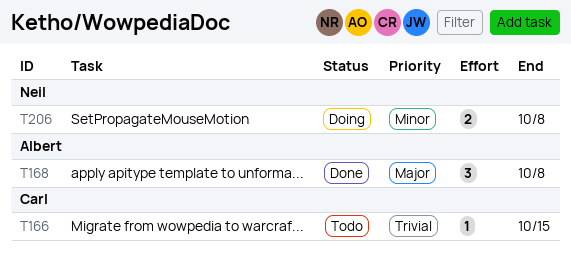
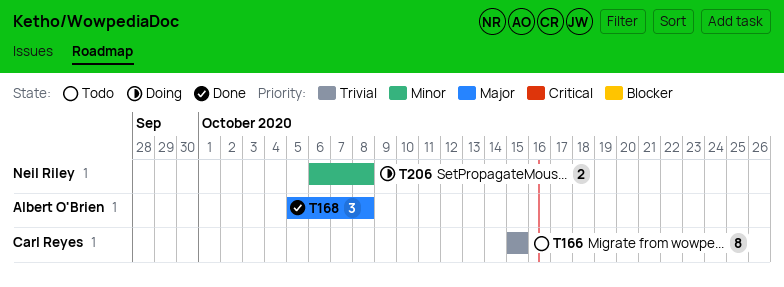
T166, estimate: 1 -> 8

